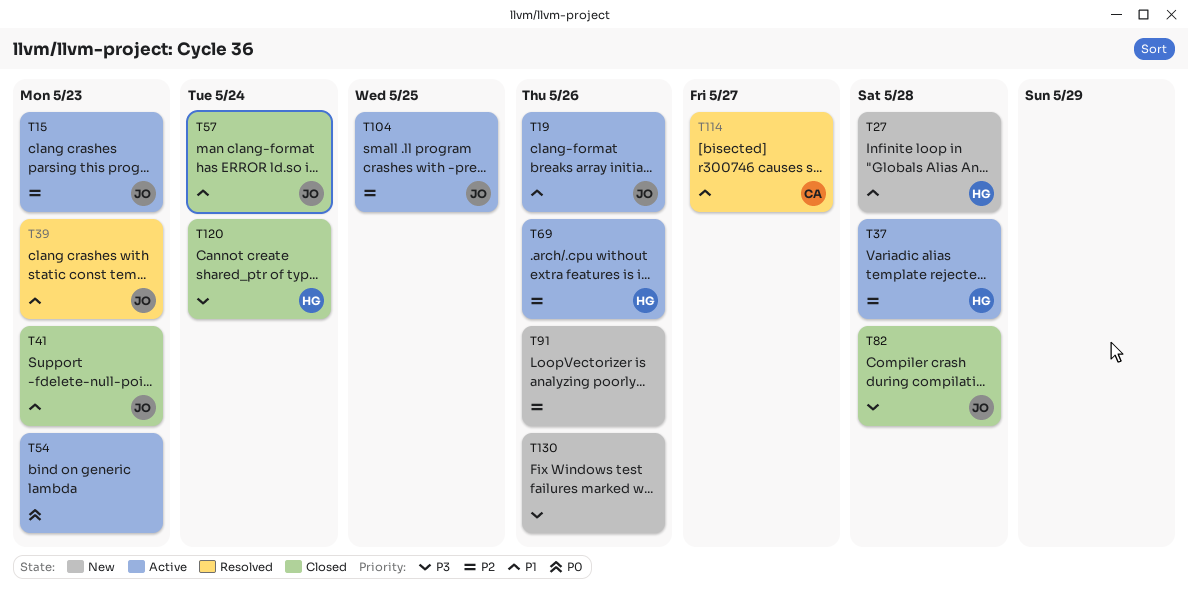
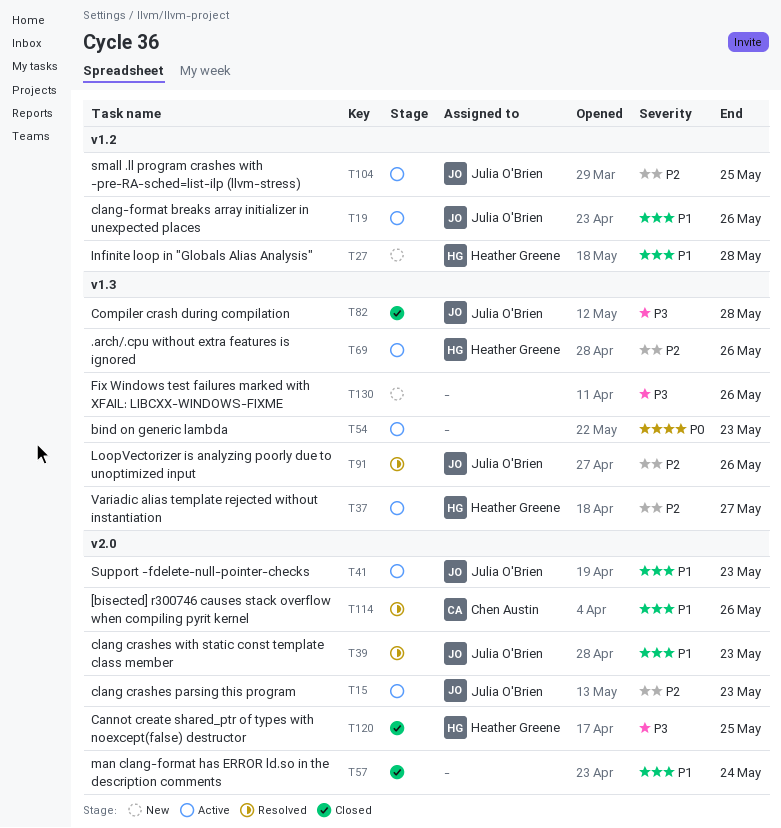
T37, due: May 28 -> May 27
T41, status: Closed -> Active
T57, owner: Julia O'Brien -> none
T91, status: New -> Resolved
T91, owner: none -> Julia O'Brien
T114, due: May 27 -> May 26
T120, due: May 24 -> May 25

